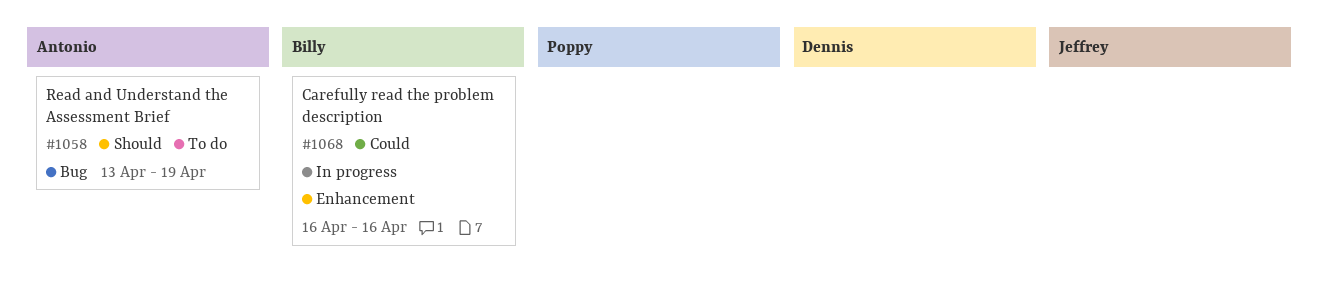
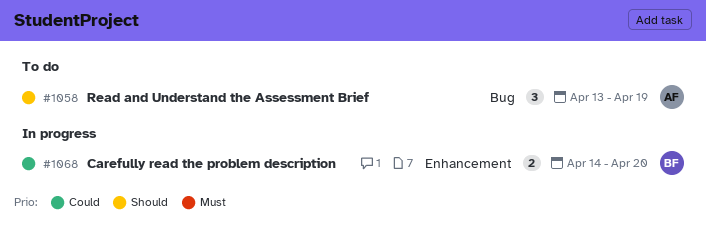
#1068, start: Apr 16 -> Apr 14
#1068, due: Apr 16 -> Apr 20

